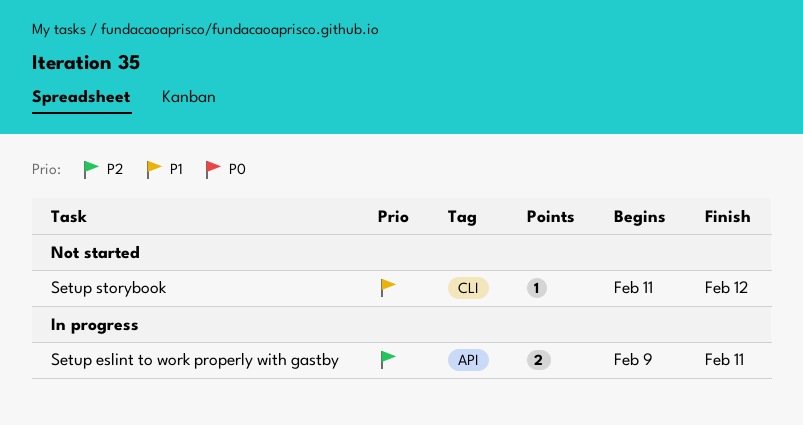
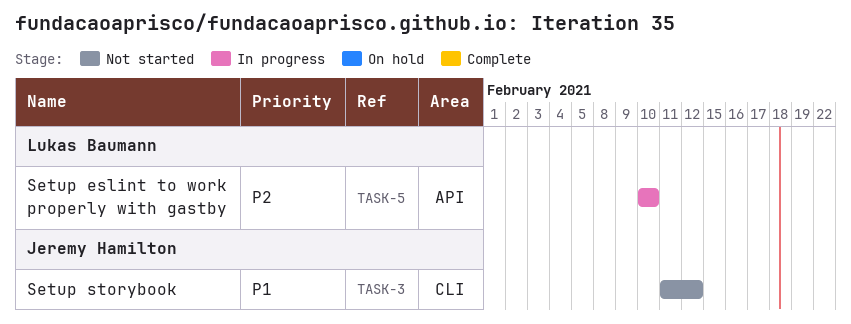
Setup eslint to work properly with gastby, start: Feb 9 -> Feb 10
Setup eslint to work properly with gastby, due: Feb 11 -> Feb 10

